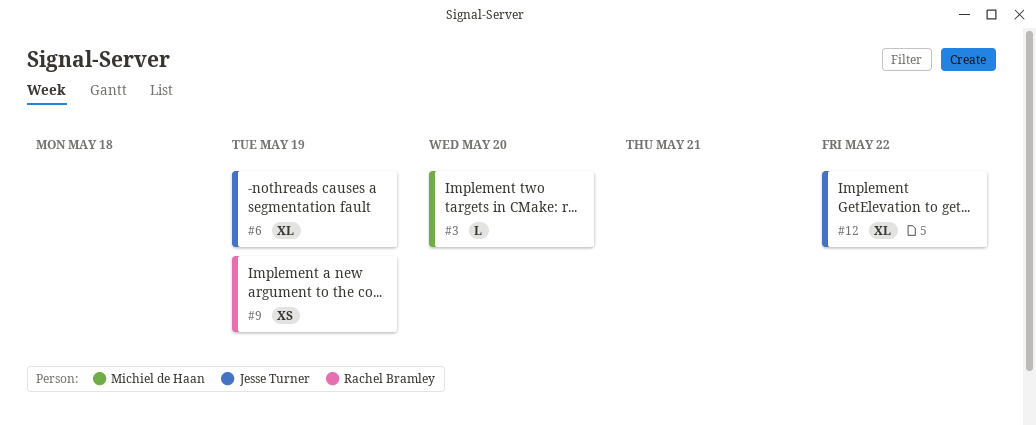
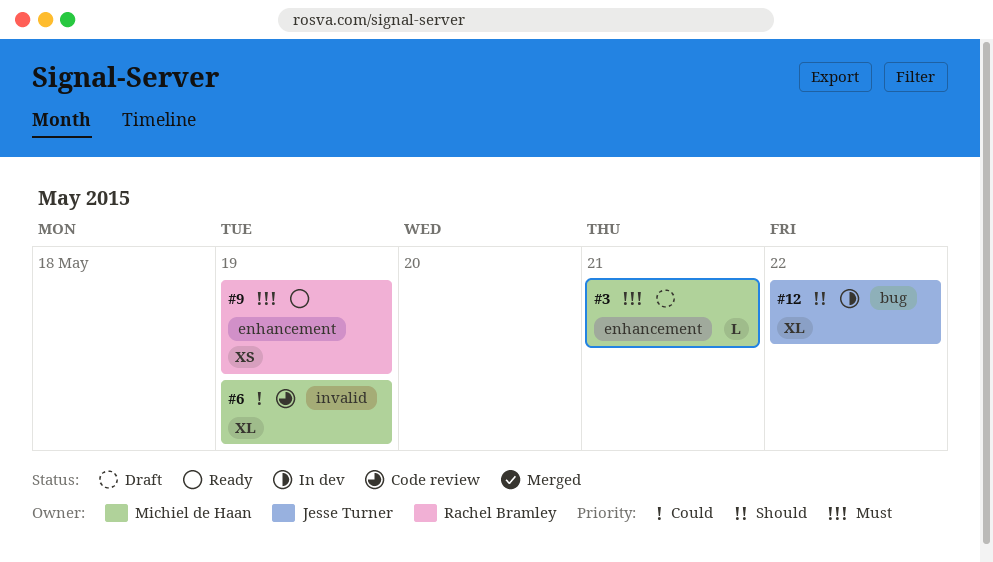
#3, due: May 20 -> May 21
#6, owner: Jesse Turner -> Michiel de Haan

